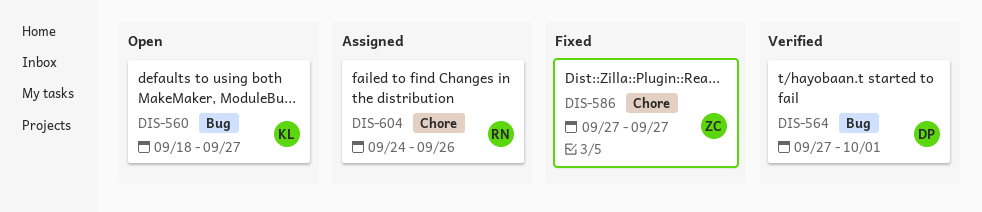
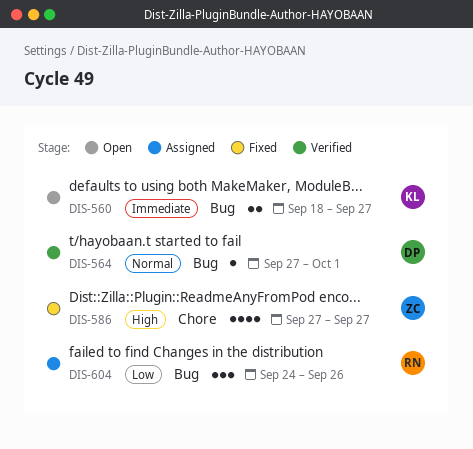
DIS-604, label: Chore -> Bug

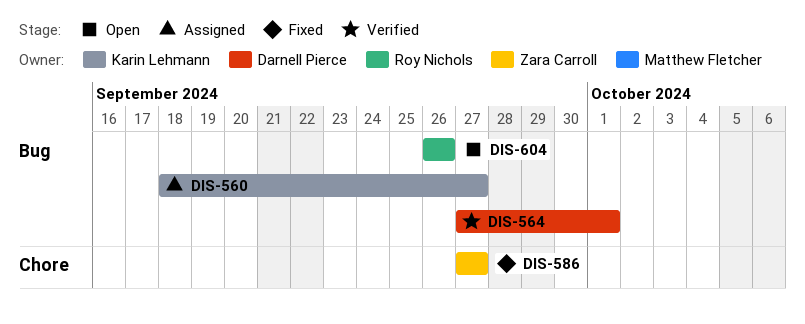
DIS-560, status: Open -> Assigned
DIS-604, status: Assigned -> Open
DIS-604, start: Sep 24 -> Sep 26

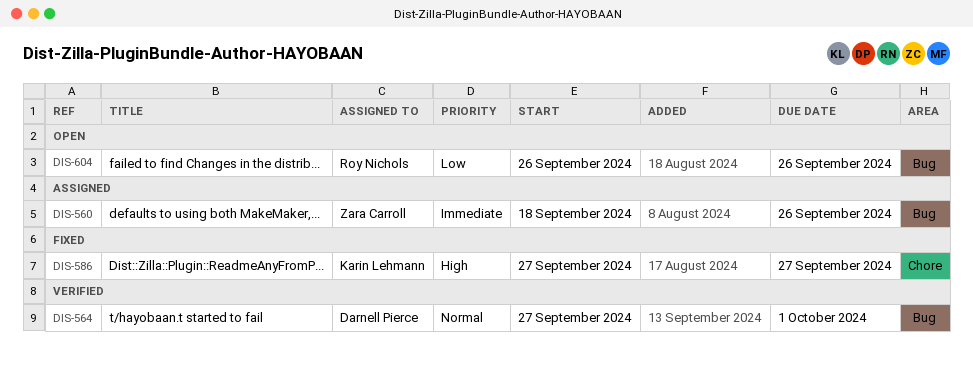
DIS-560, owner: Karin Lehmann -> Zara Carroll
DIS-560, due: Sep 27 -> Sep 26
DIS-586, owner: Zara Carroll -> Karin Lehmann

